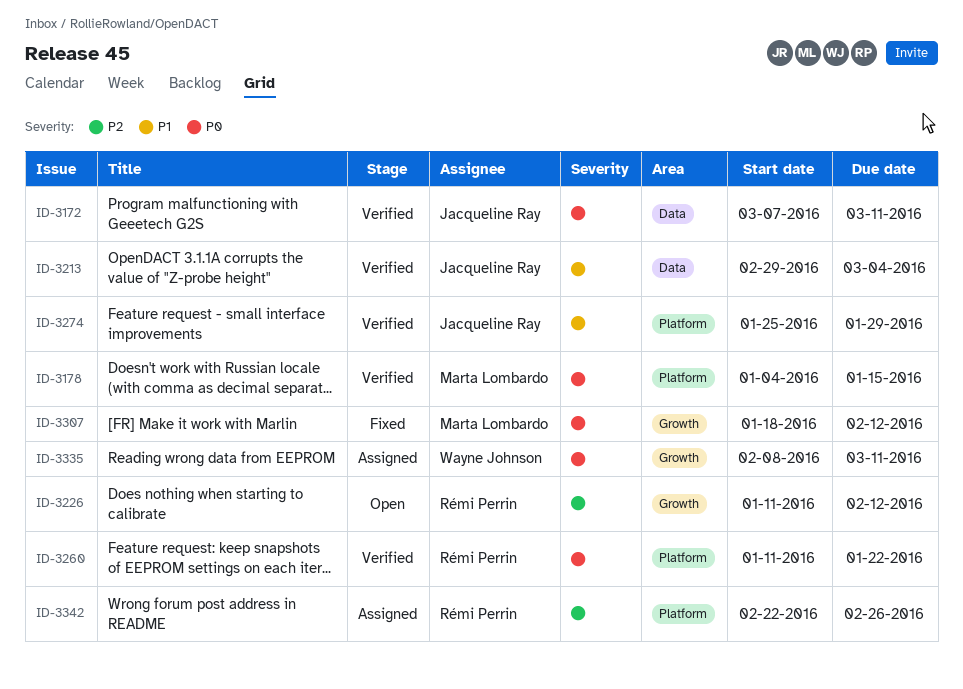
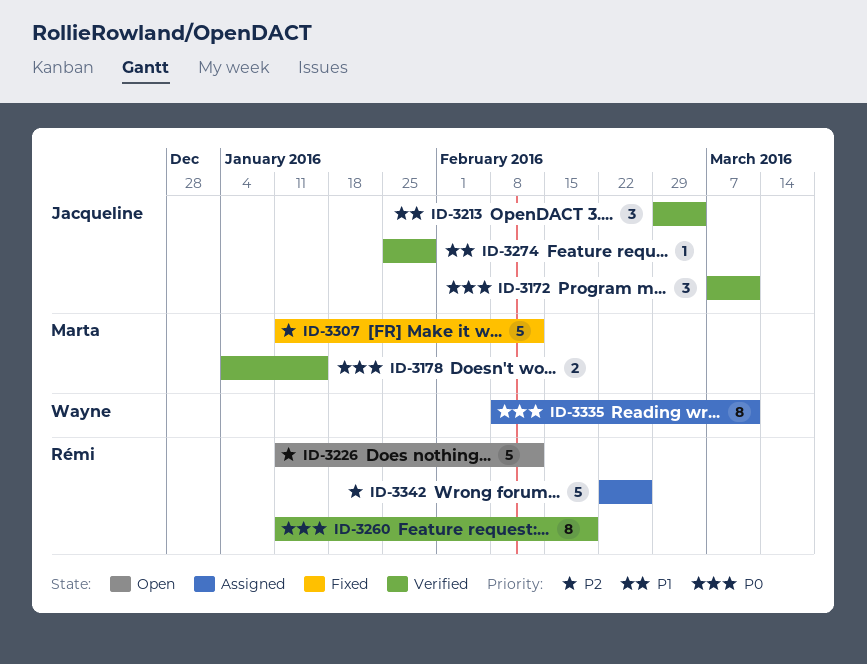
ID-3260, due: Jan 22 -> Feb 19
ID-3307, priority: P0 -> P2
ID-3307, start: Jan 18 -> Jan 11

